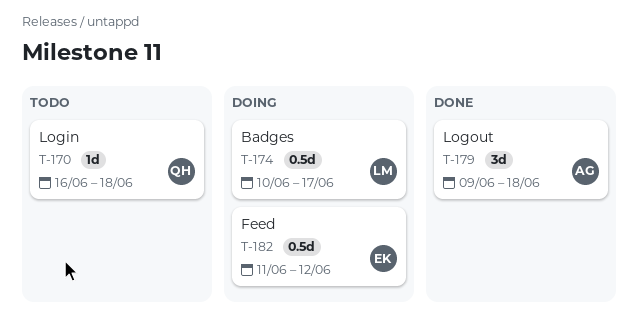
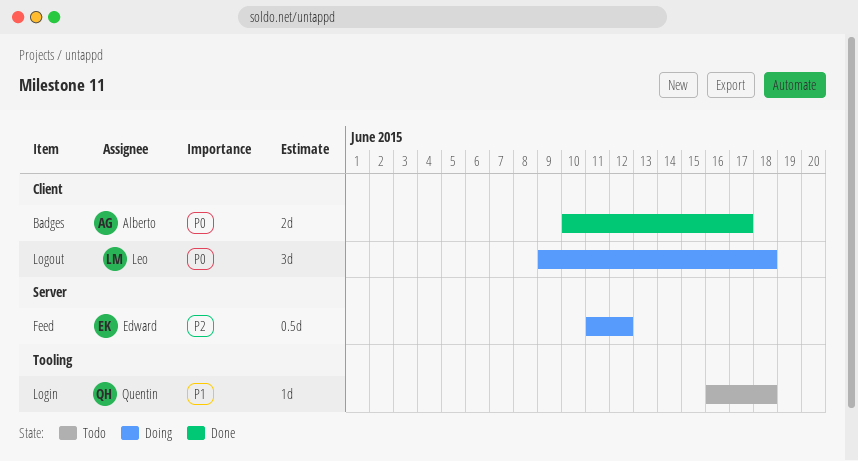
Badges, status: Doing -> Done
Badges, owner: Leo -> Alberto
Badges, estimate: 0.5d -> 2d
Logout, status: Done -> Doing
Logout, owner: Alberto -> Leo

